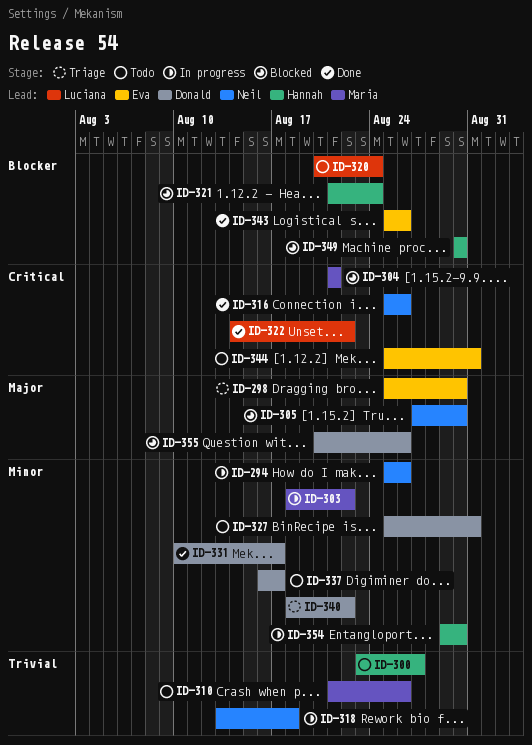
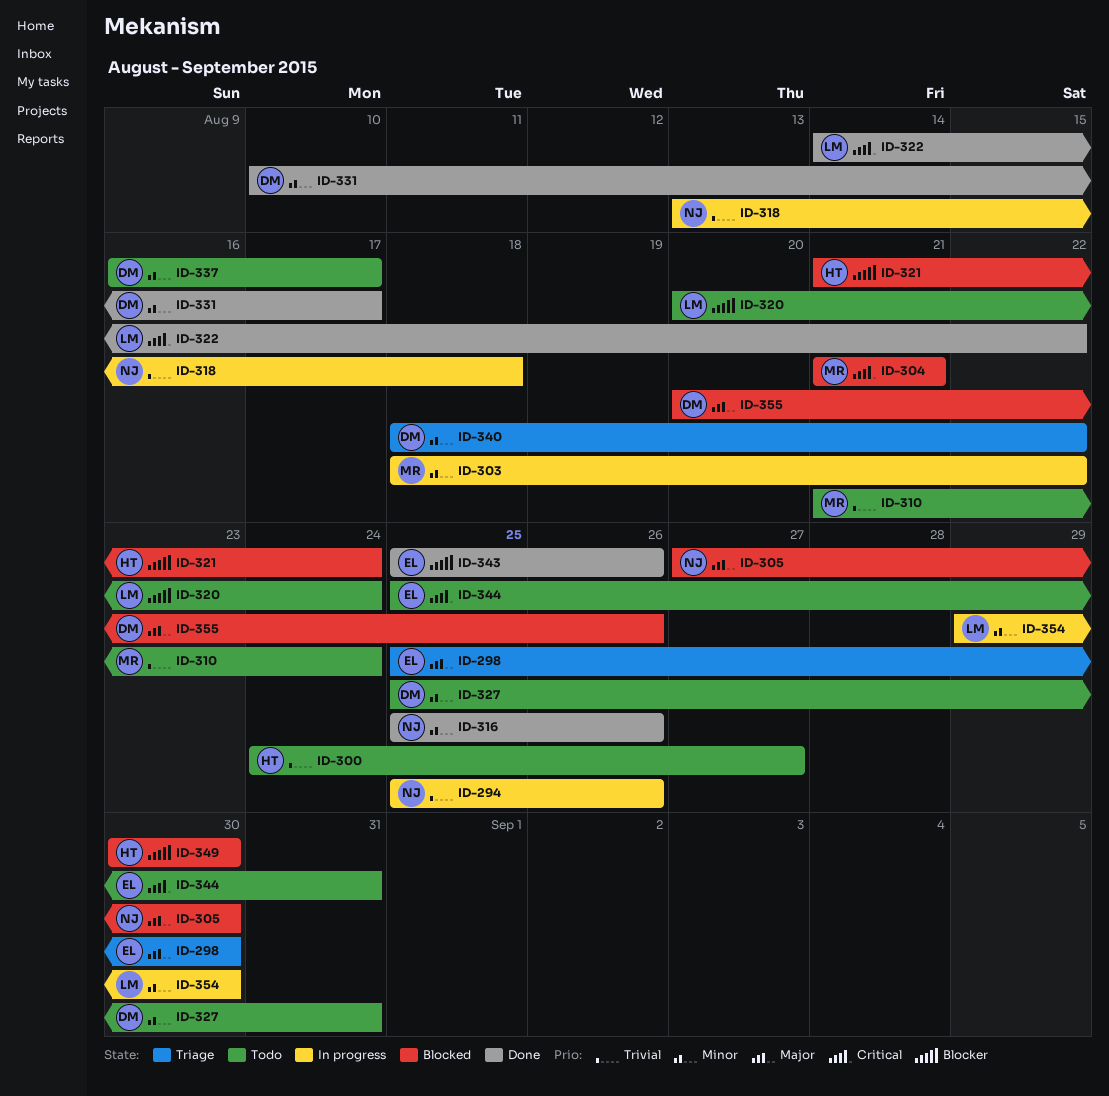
ID-294, priority: Minor -> Trivial
ID-300, start: Aug 23 -> Aug 24
ID-310, due: Aug 26 -> Aug 24
ID-316, priority: Critical -> Minor
ID-354, owner: Hannah -> Luciana

